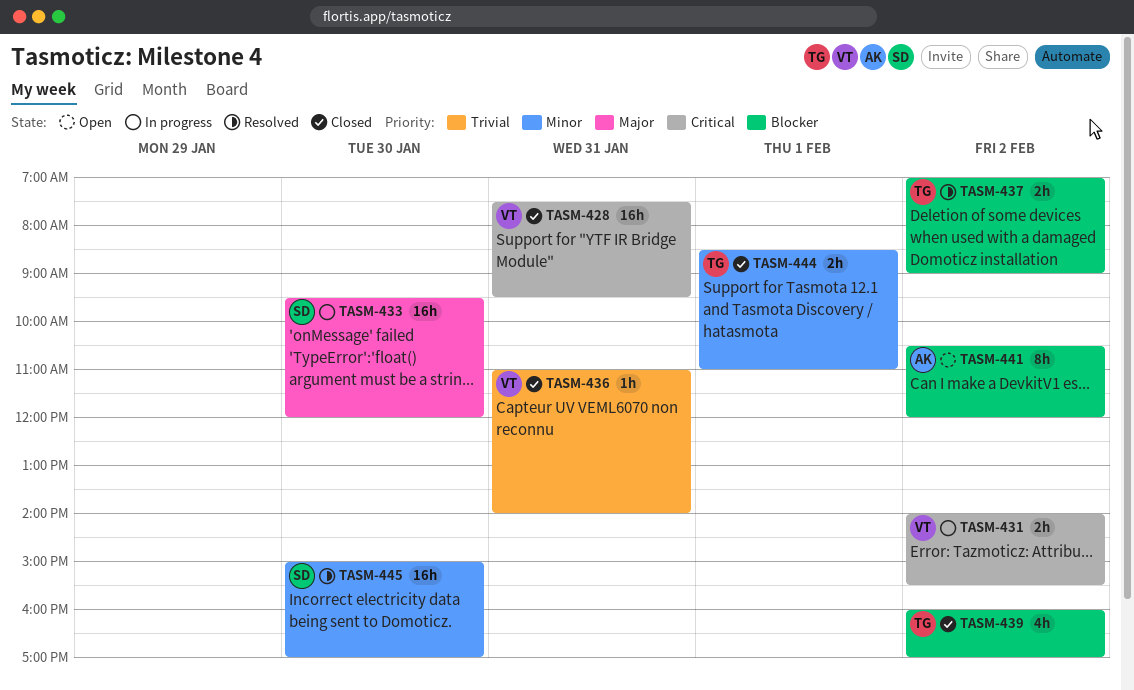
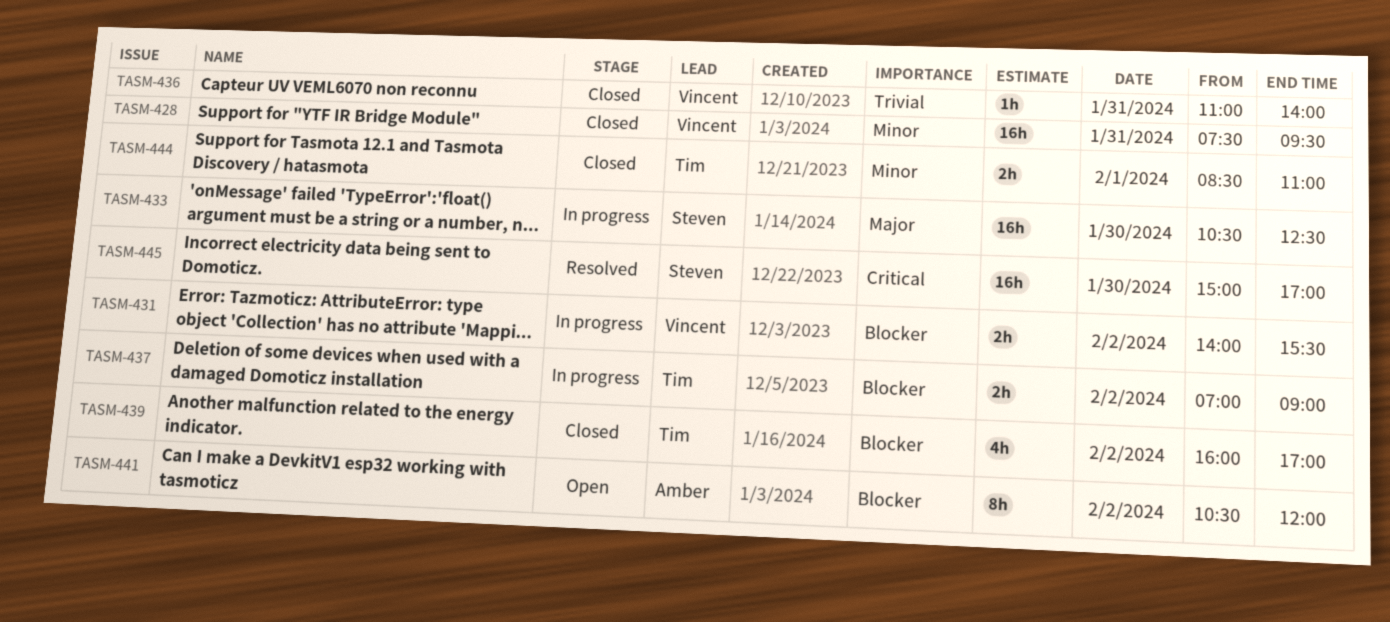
TASM-428, priority: Critical -> Minor
TASM-431, priority: Critical -> Blocker
TASM-433, begins: 09:30 -> 10:30
TASM-433, ends: 12:00 -> 12:30
TASM-437, status: Resolved -> In progress
TASM-445, priority: Minor -> Critical

